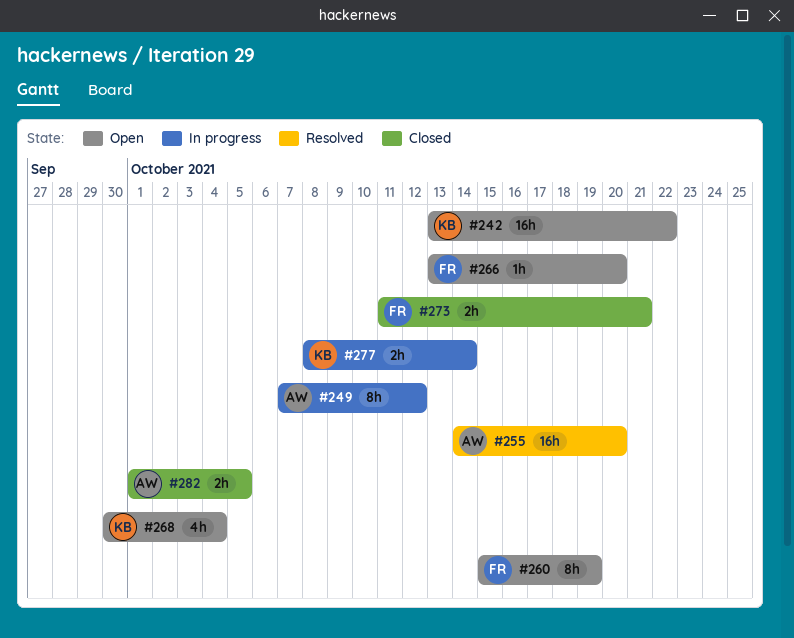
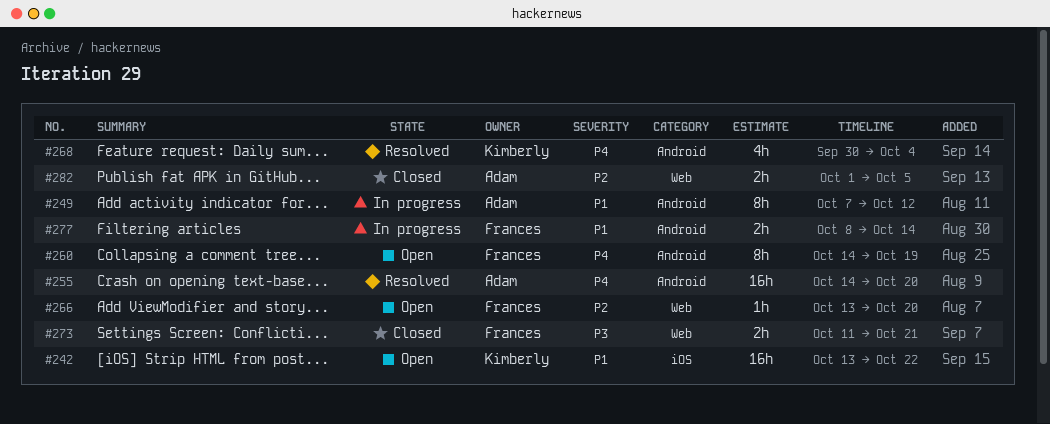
#260, start: Oct 15 -> Oct 14
#268, status: Open -> Resolved
#277, owner: Kimberly -> Frances

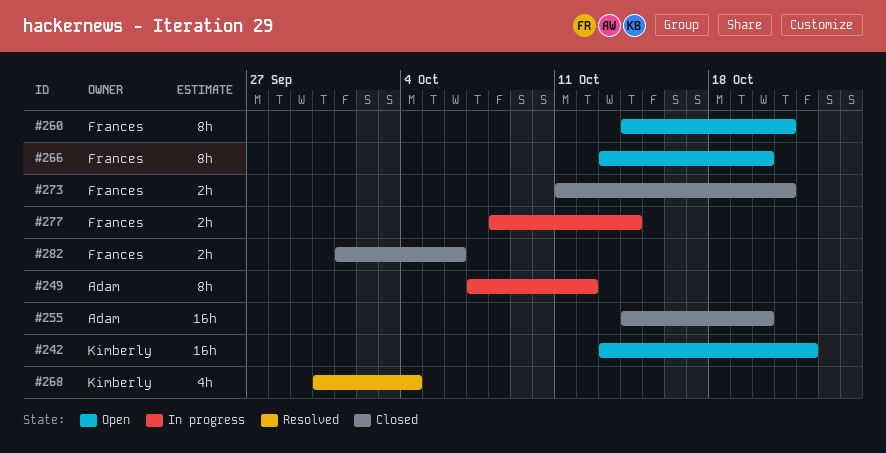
#255, status: Resolved -> Closed
#260, due: Oct 19 -> Oct 21
#266, estimate: 1h -> 8h
#282, owner: Adam -> Frances
#282, due: Oct 5 -> Oct 6

